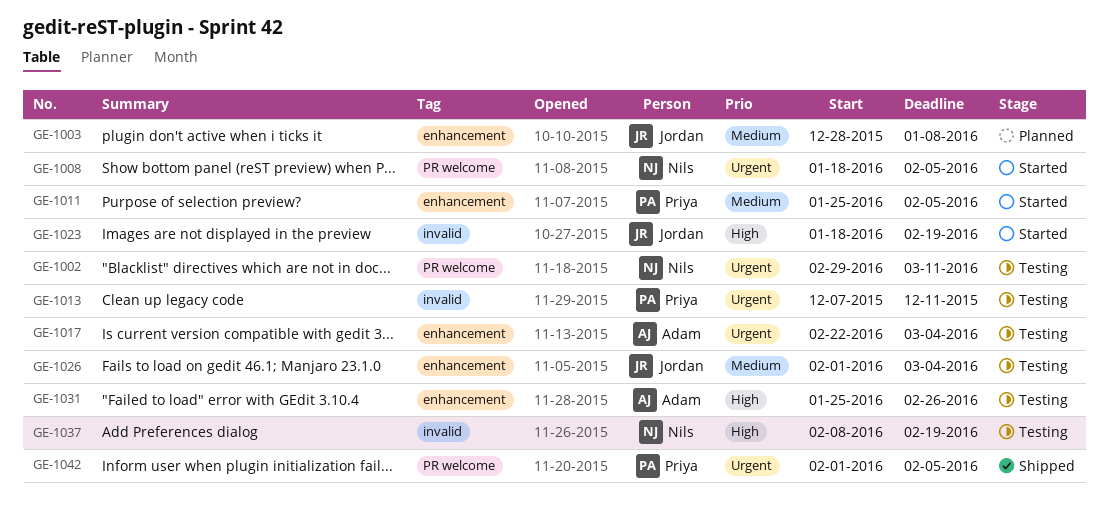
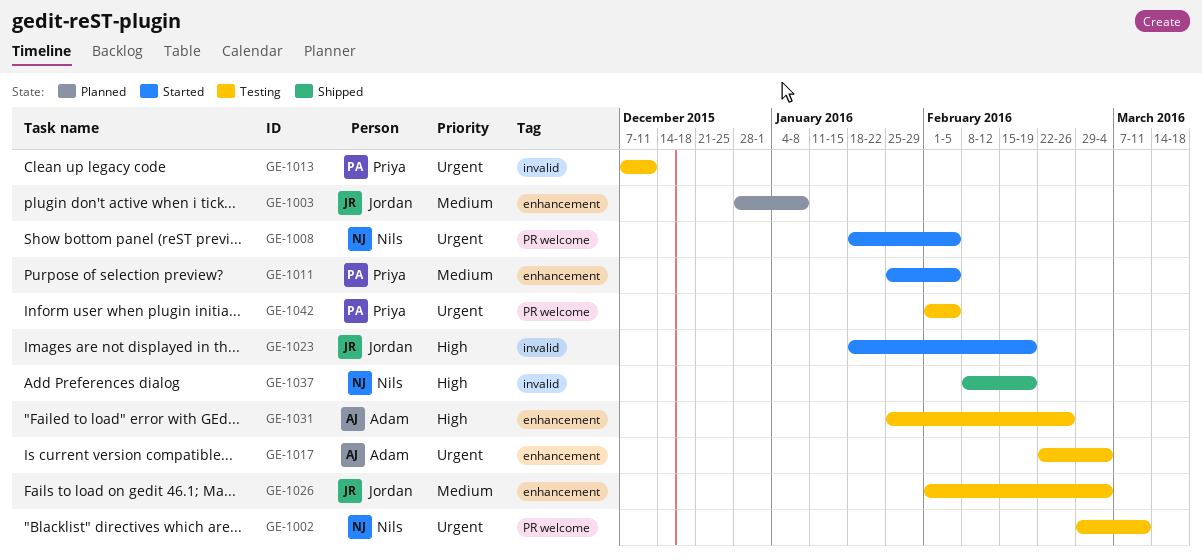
GE-1037, status: Testing -> Shipped
GE-1042, status: Shipped -> Testing

